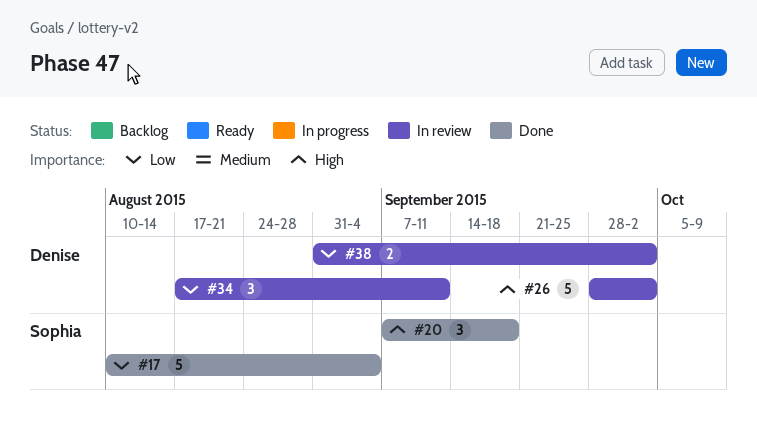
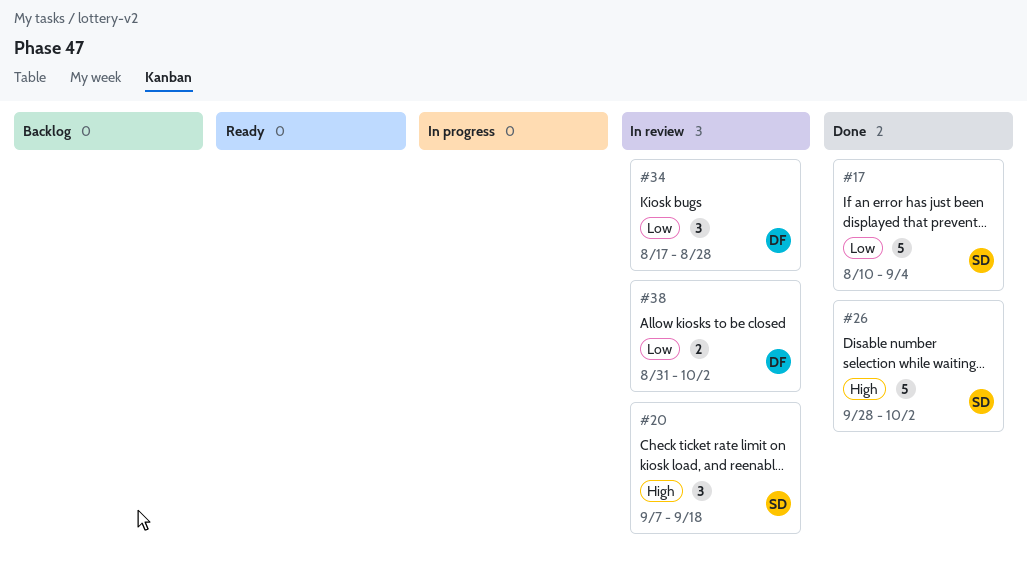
#20, status: Done -> In review
#26, status: In review -> Done
#26, owner: Denise -> Sophia
#34, due: Sep 11 -> Aug 28

